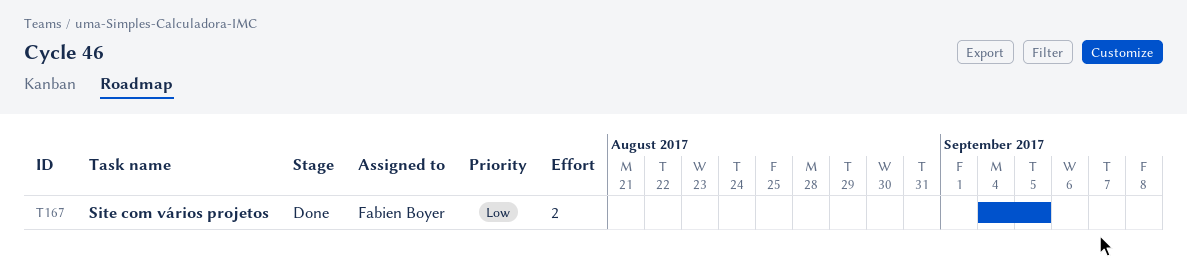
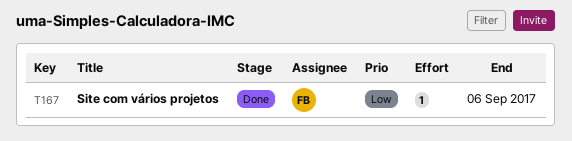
T167, estimate: 2 -> 1
T167, due: Sep 5 -> Sep 6

